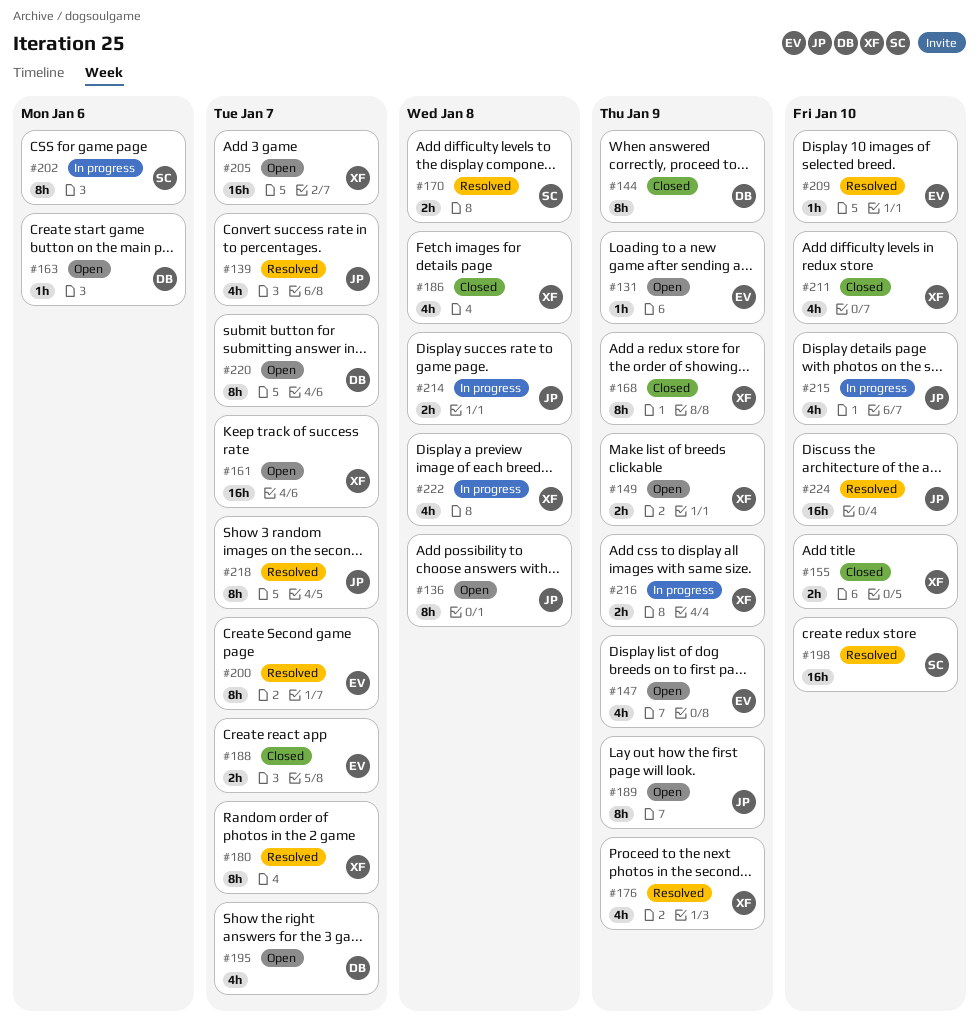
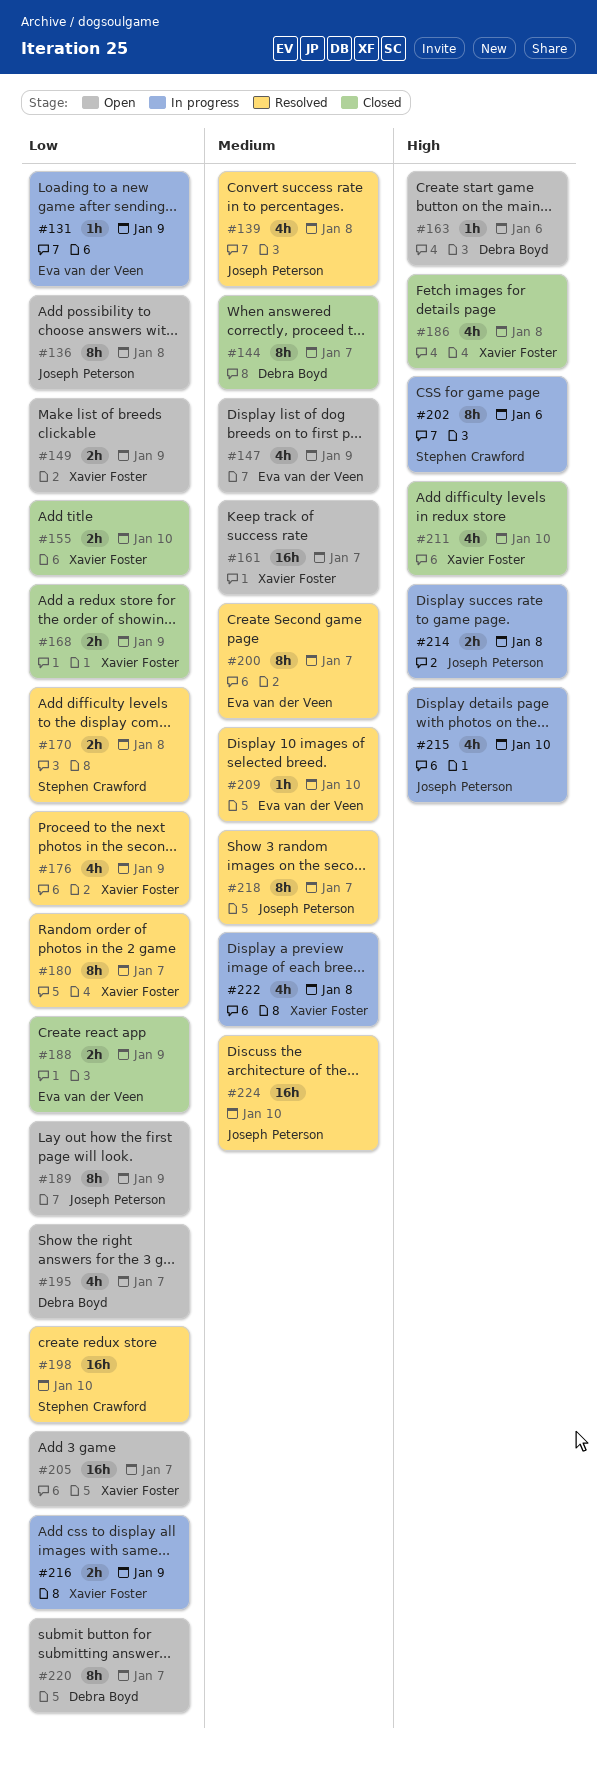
#131, status: Open -> In progress
#139, due: Jan 7 -> Jan 8
#144, due: Jan 9 -> Jan 7
#168, estimate: 8h -> 2h
#188, due: Jan 7 -> Jan 9

